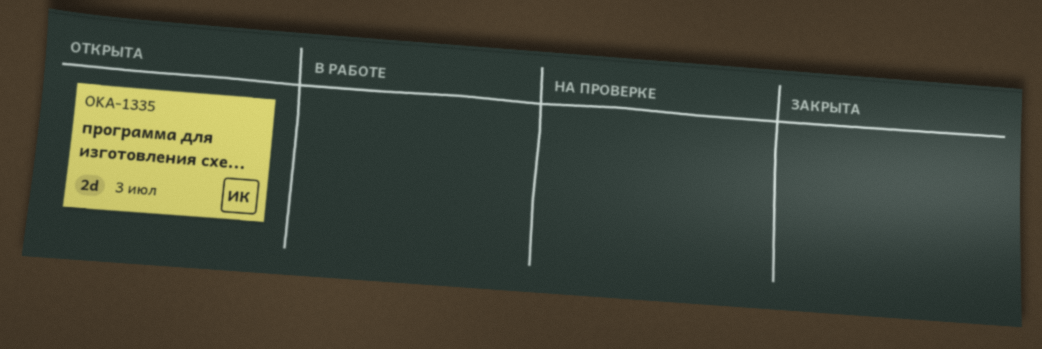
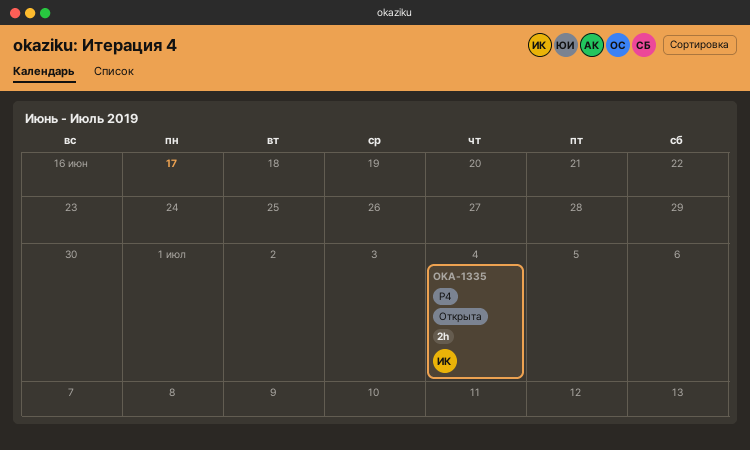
OKA-1335, estimate: 2d -> 2h
OKA-1335, due: Jul 3 -> Jul 4

